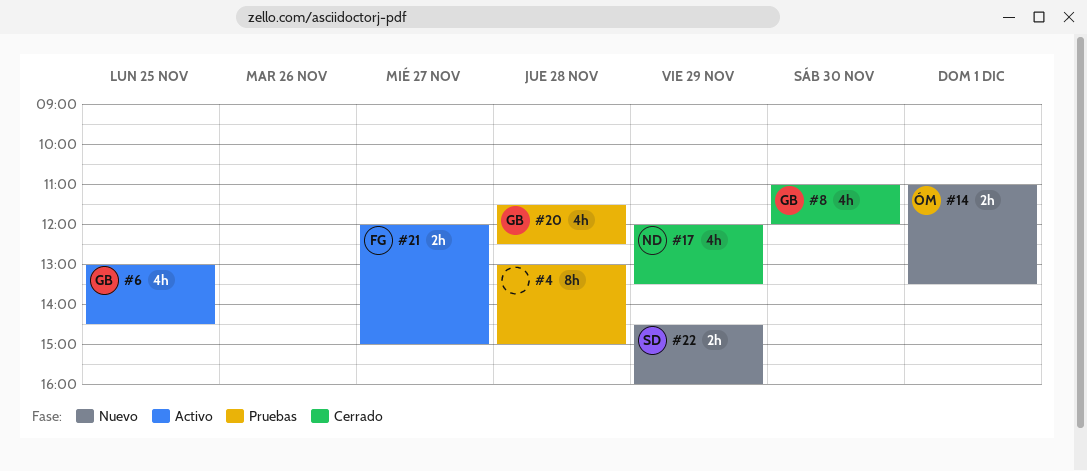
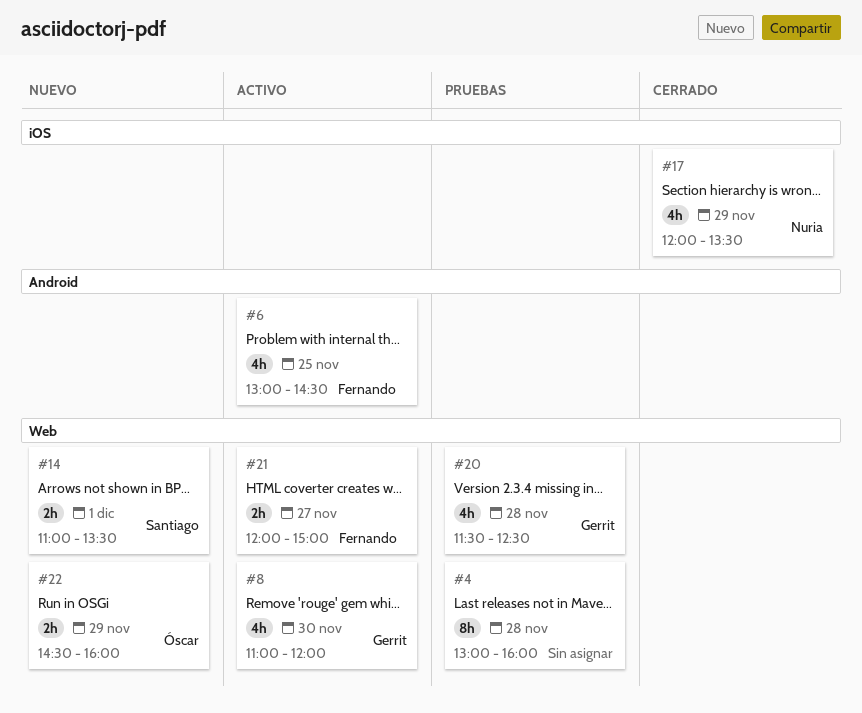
#4, ends: 15:00 -> 16:00
#6, owner: Gerrit -> Fernando
#8, status: Cerrado -> Activo
#14, owner: Óscar -> Santiago
#22, owner: Santiago -> Óscar

